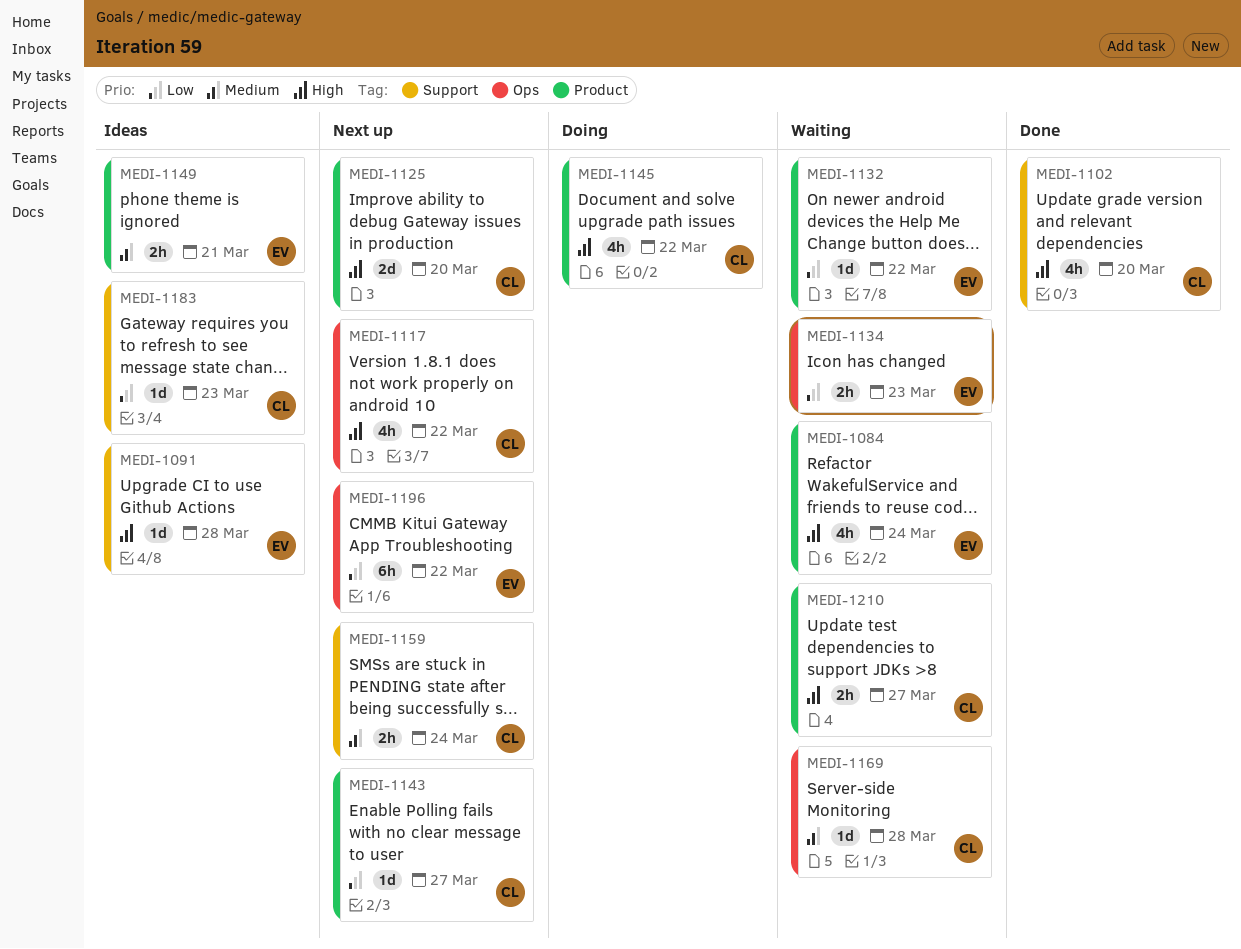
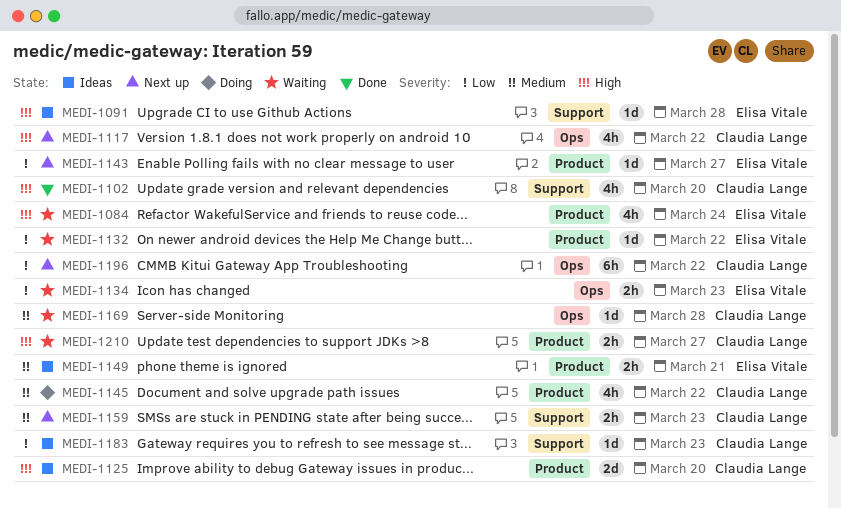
MEDI-1125, status: Next up -> Ideas
MEDI-1143, owner: Claudia Lange -> Elisa Vitale
MEDI-1145, priority: High -> Medium
MEDI-1159, due: Mar 24 -> Mar 23
MEDI-1196, owner: Elisa Vitale -> Claudia Lange

